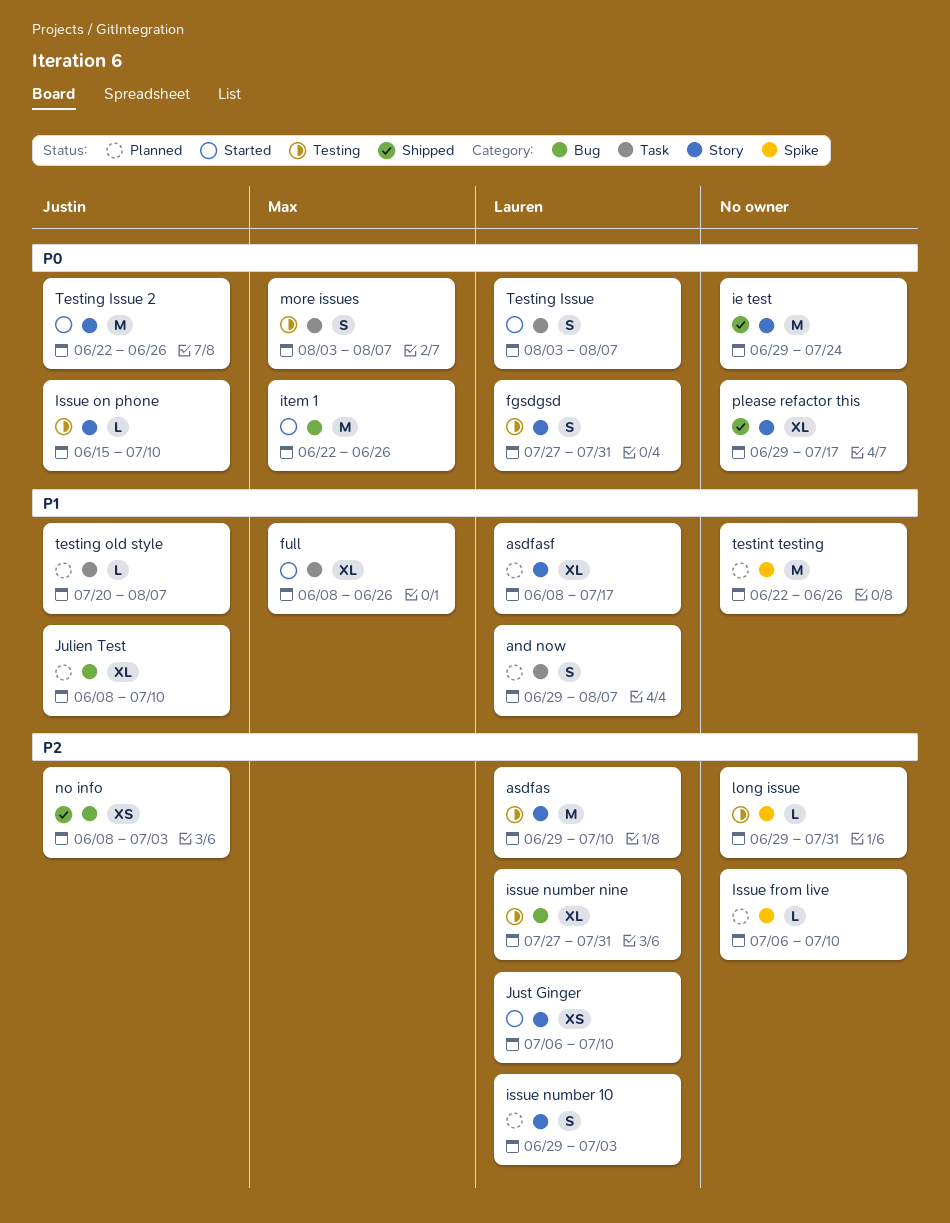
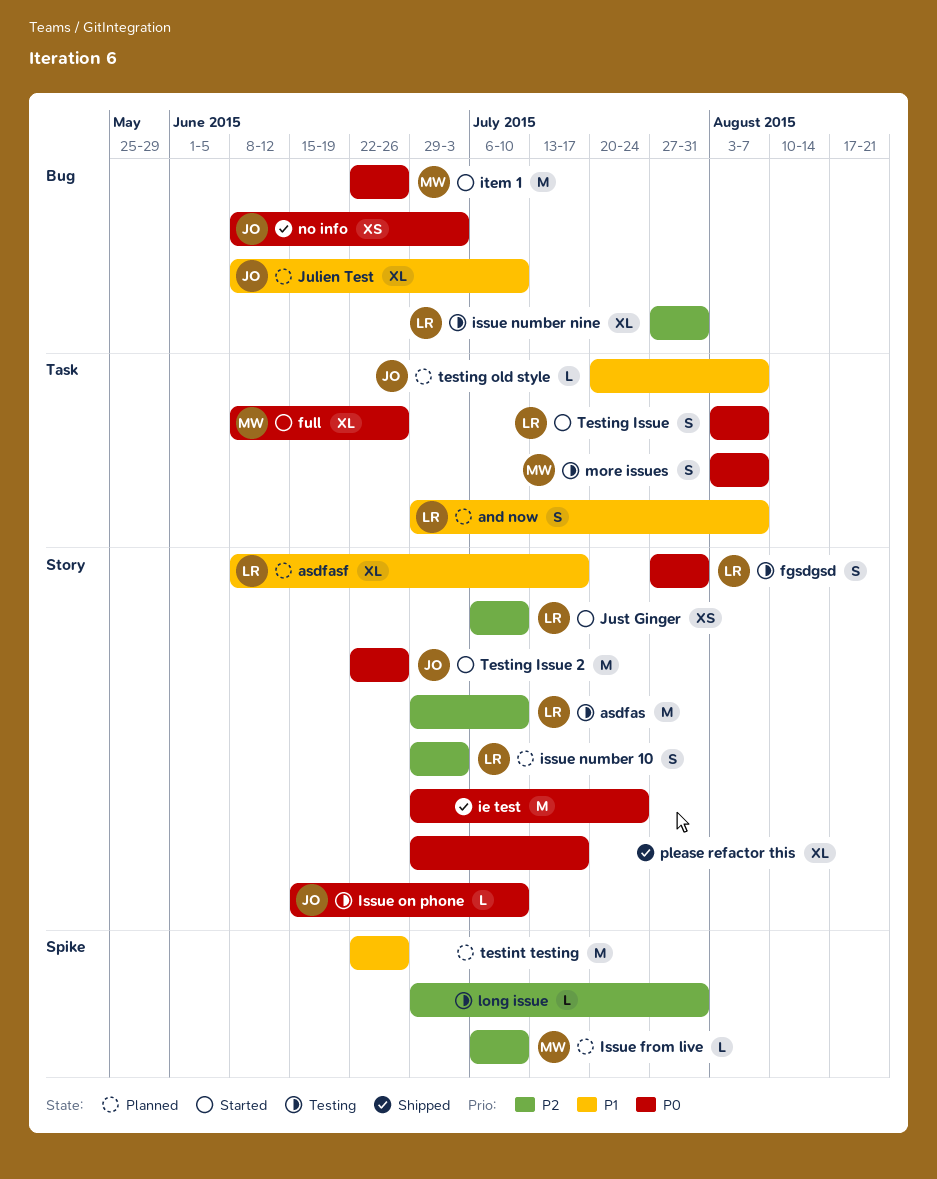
full, priority: P1 -> P0
Issue from live, owner: none -> Max
no info, priority: P2 -> P0

